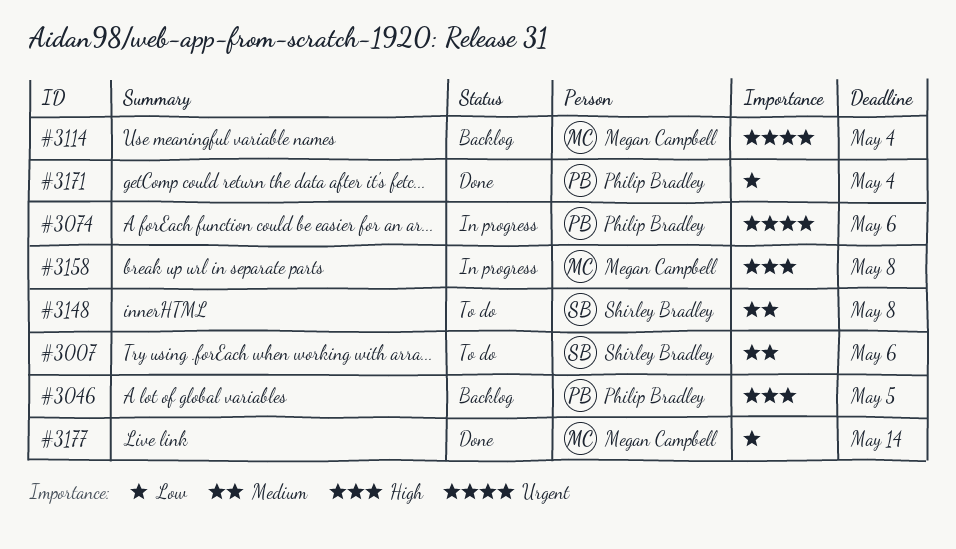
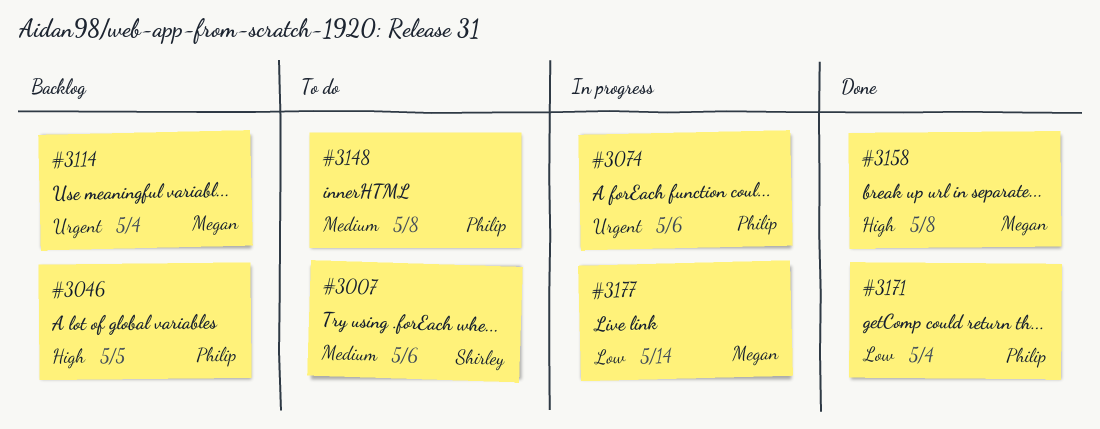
#3148, owner: Shirley Bradley -> Philip Bradley
#3158, status: In progress -> Done
#3177, status: Done -> In progress

